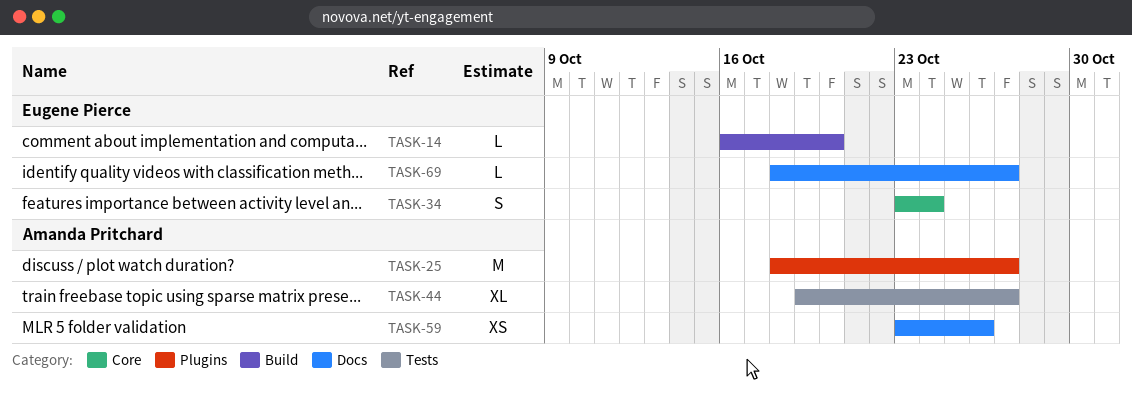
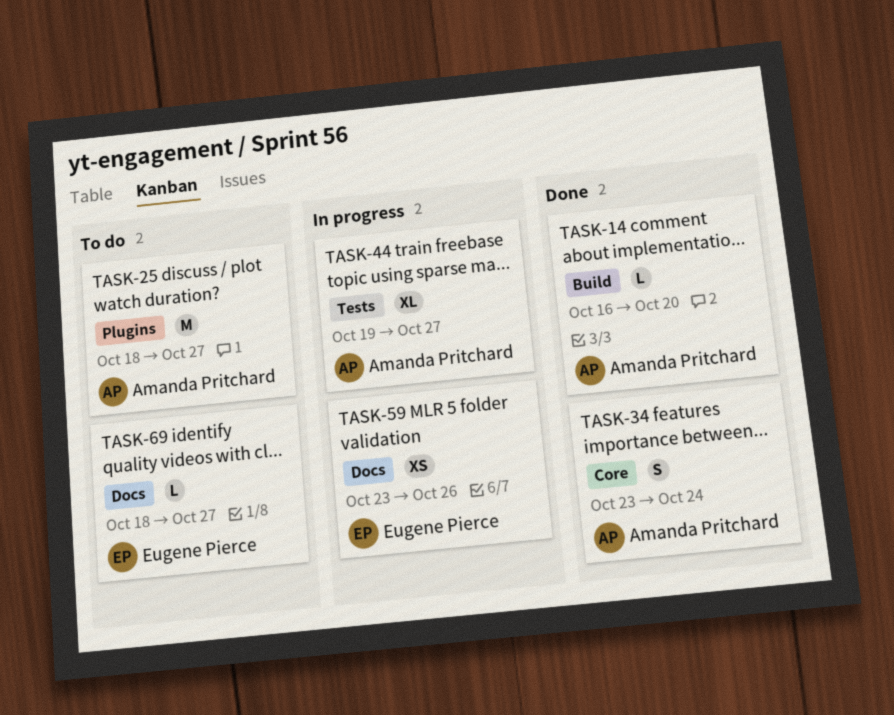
TASK-14, owner: Eugene Pierce -> Amanda Pritchard
TASK-34, owner: Eugene Pierce -> Amanda Pritchard
TASK-59, owner: Amanda Pritchard -> Eugene Pierce

